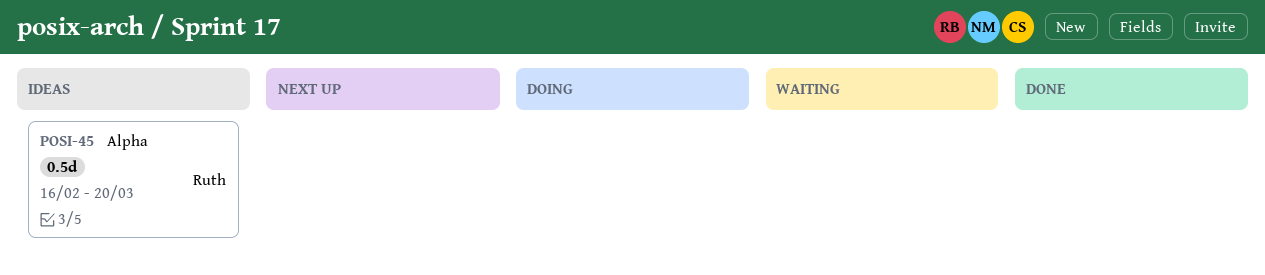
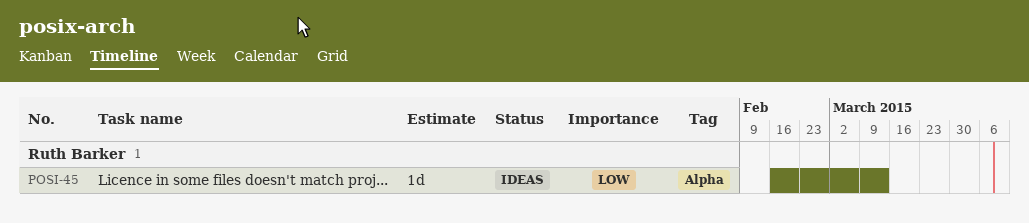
POSI-45, estimate: 0.5d -> 1d
POSI-45, due: Mar 20 -> Mar 13

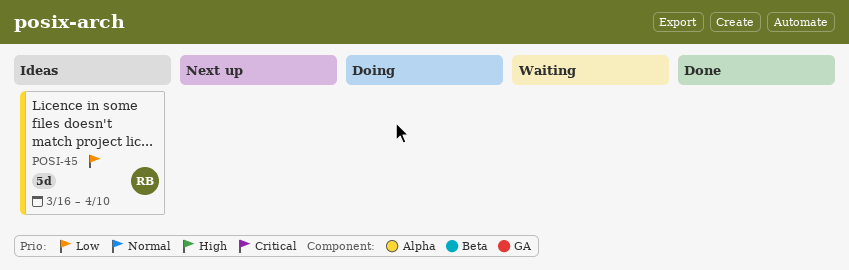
POSI-45, estimate: 1d -> 5d
POSI-45, start: Feb 16 -> Mar 16
POSI-45, due: Mar 13 -> Apr 10

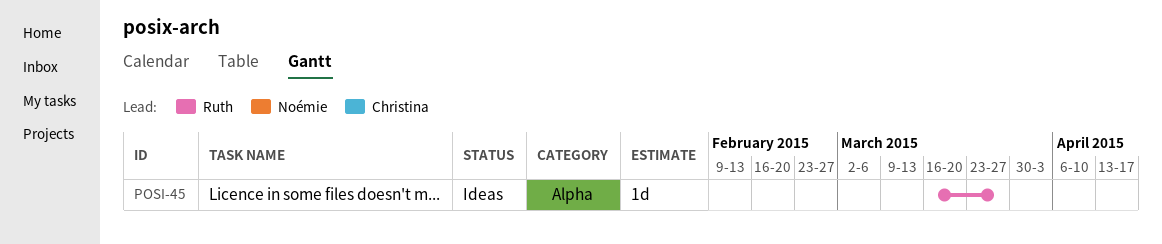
POSI-45, estimate: 5d -> 1d
POSI-45, due: Apr 10 -> Mar 27

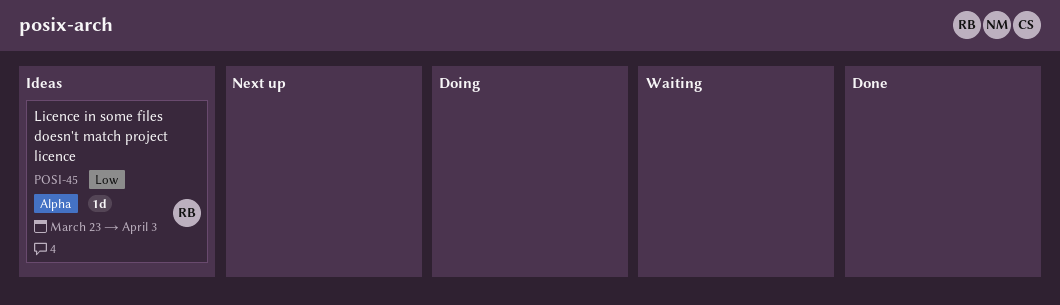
POSI-45, start: Mar 16 -> Mar 23
POSI-45, due: Mar 27 -> Apr 3

